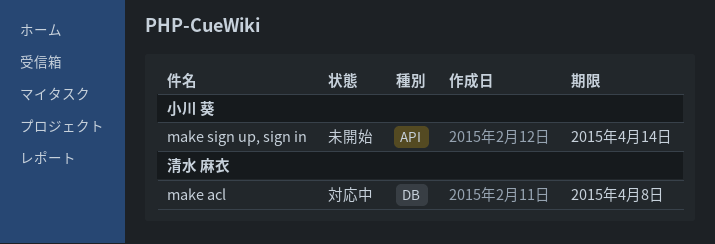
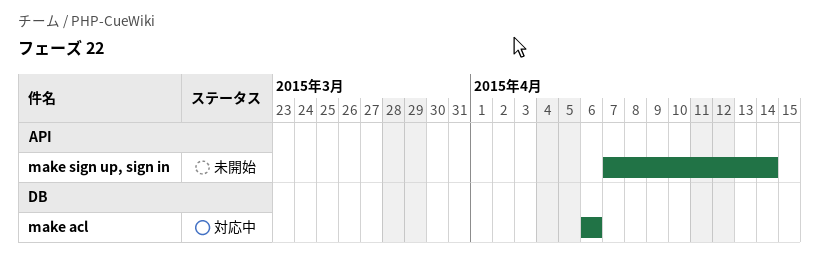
make acl, due: Apr 8 -> Apr 6

